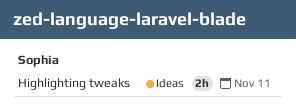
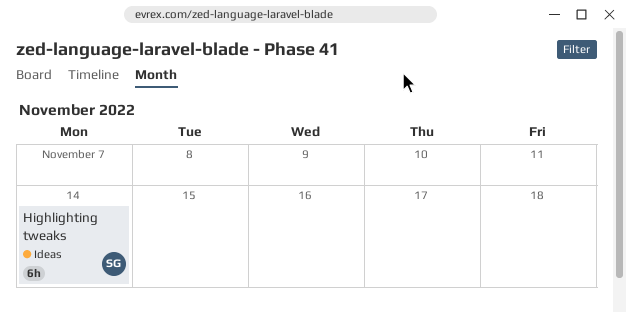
Highlighting tweaks, estimate: 2h -> 6h
Highlighting tweaks, due: Nov 11 -> Nov 14

